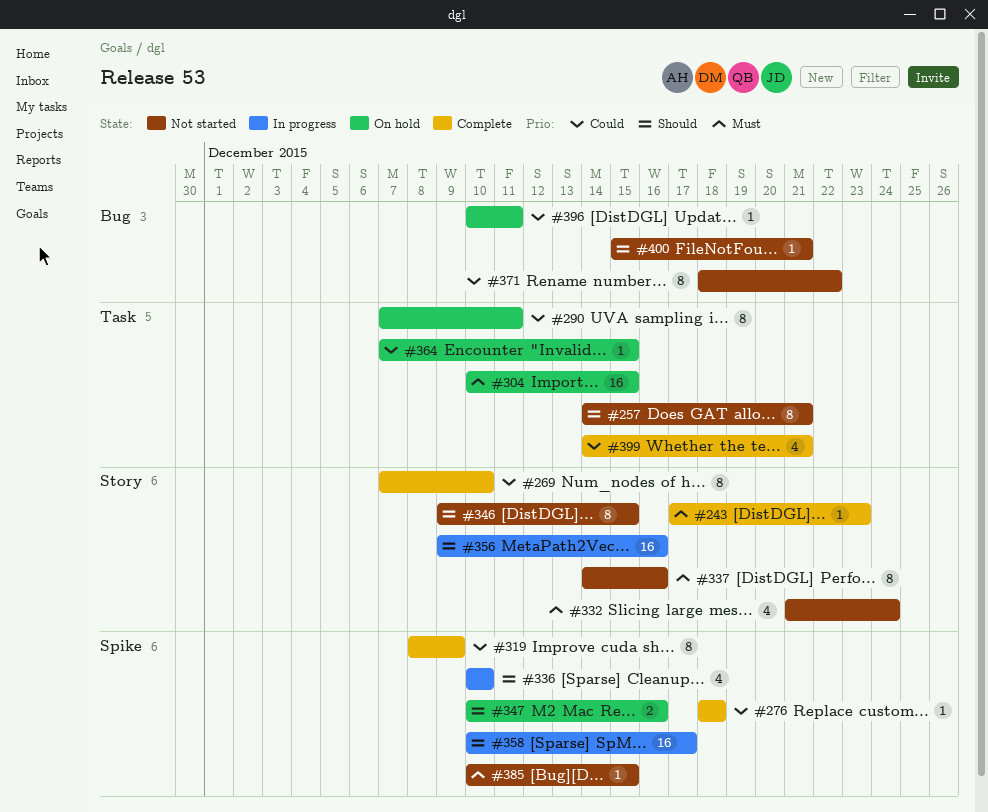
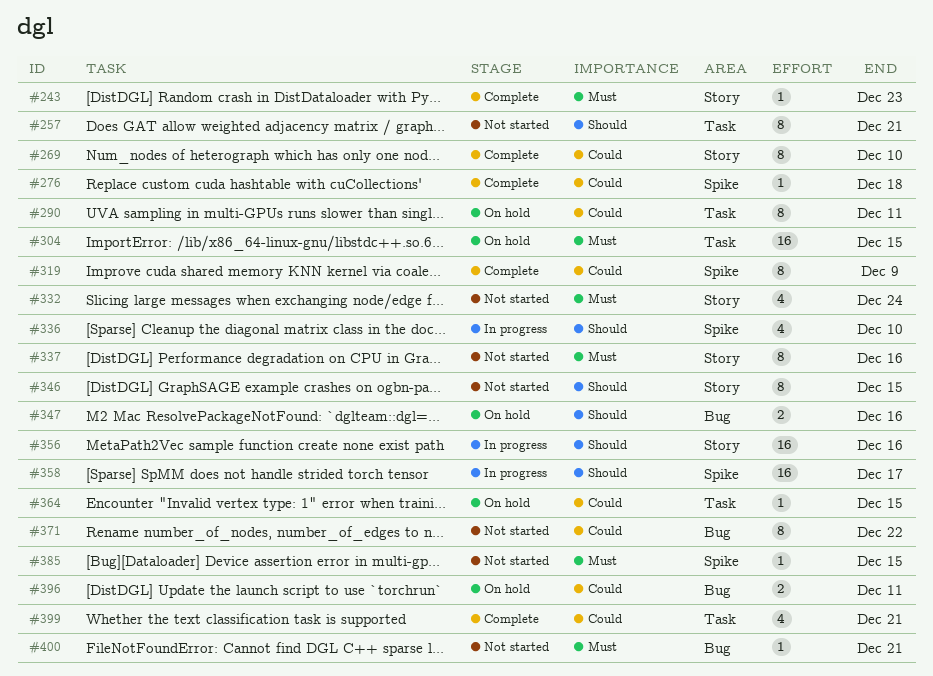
#347, label: Spike -> Bug
#396, estimate: 1 -> 2
#400, priority: Should -> Must

